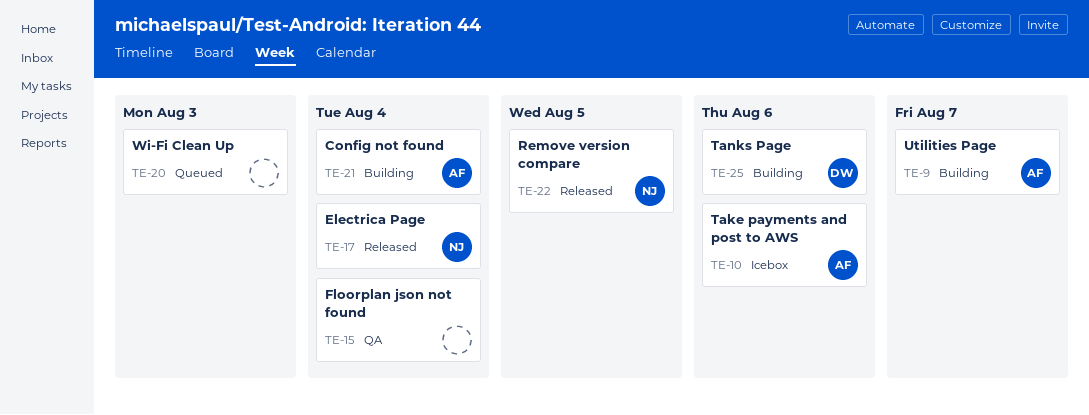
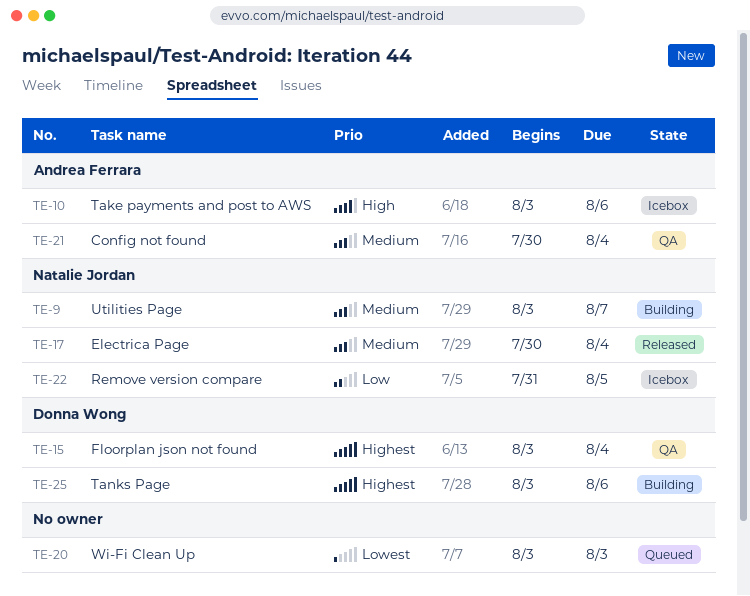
TE-9, owner: Andrea Ferrara -> Natalie Jordan
TE-15, owner: none -> Donna Wong
TE-21, status: Building -> QA
TE-22, status: Released -> Icebox

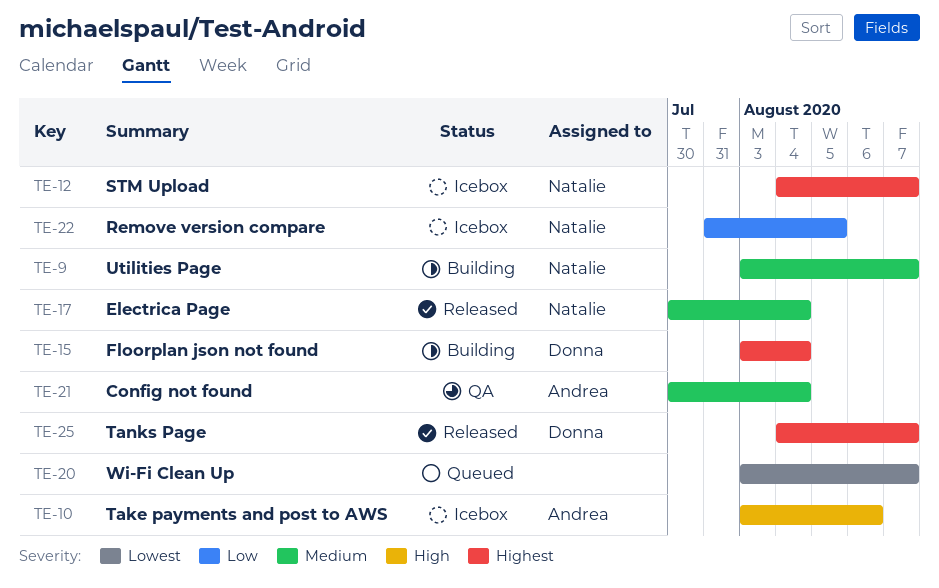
TE-12: none -> present
TE-15, status: QA -> Building
TE-20, due: Aug 3 -> Aug 7
TE-25, status: Building -> Released
TE-25, start: Aug 3 -> Aug 4
TE-25, due: Aug 6 -> Aug 7

